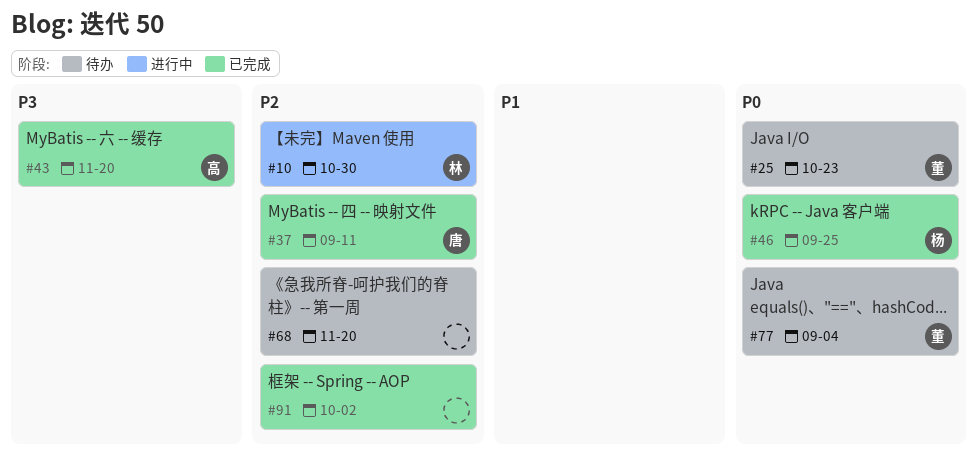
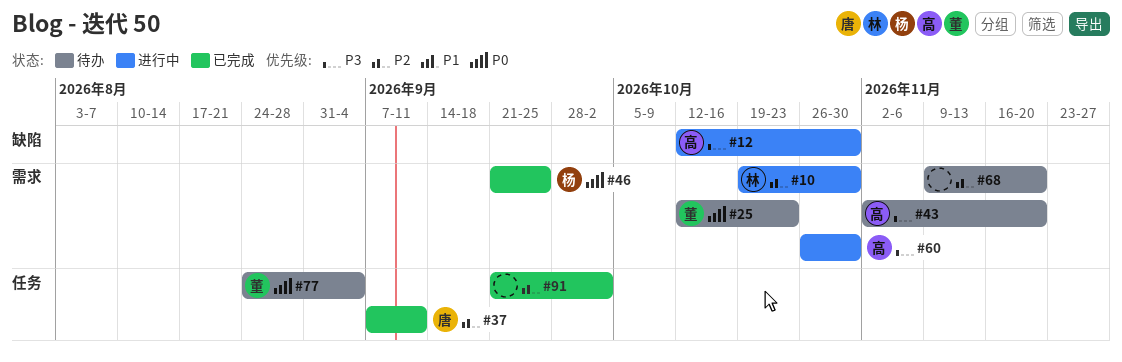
#12: none -> present
#43, status: 已完成 -> 待办
#60: none -> present

